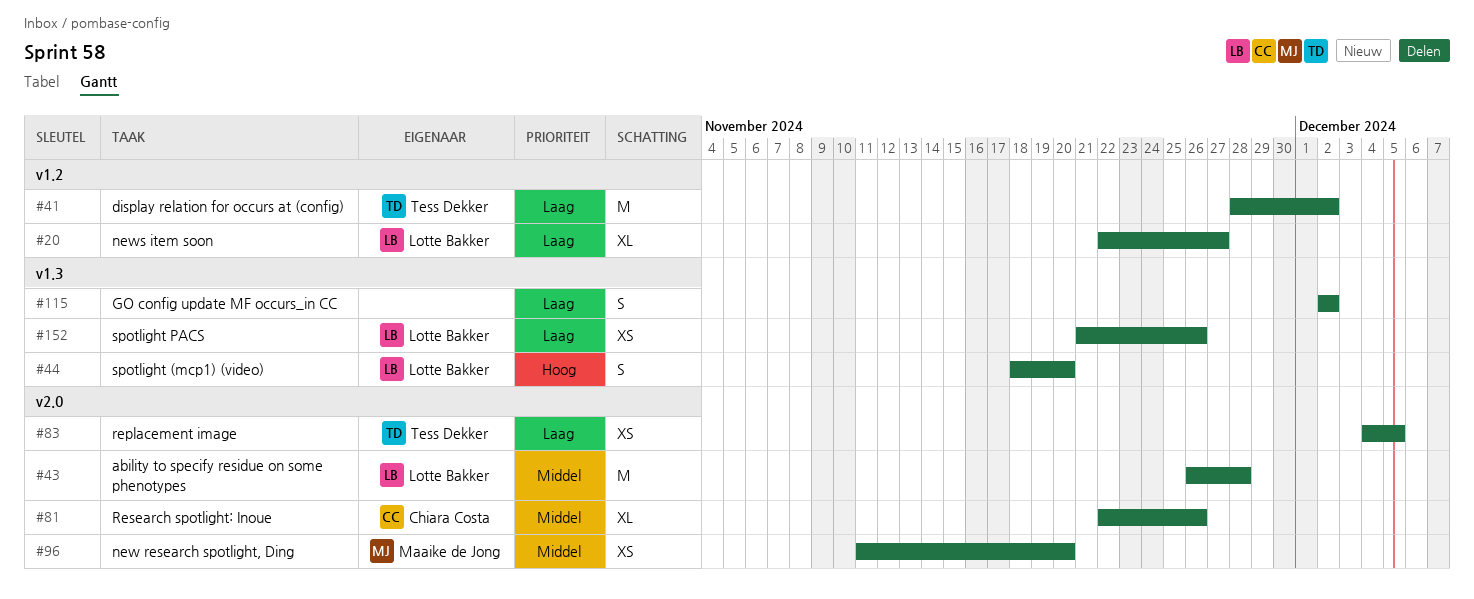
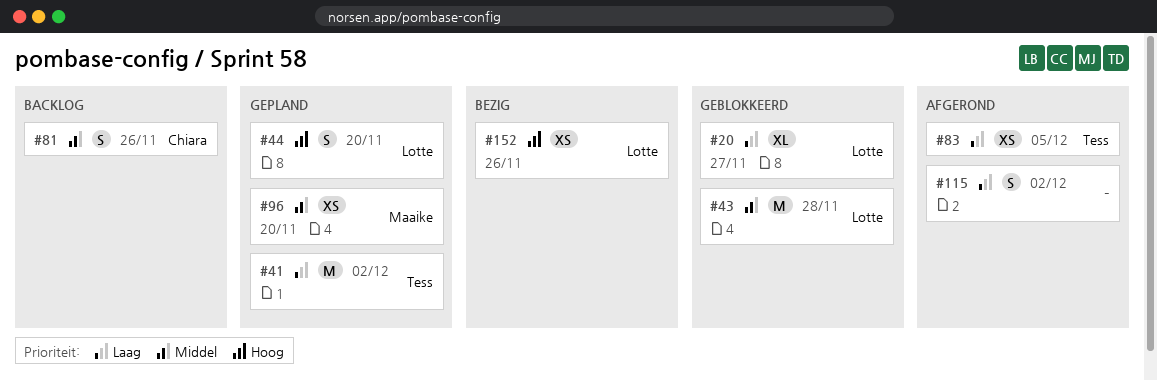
#81, estimate: XL -> S
#152, priority: Laag -> Hoog

